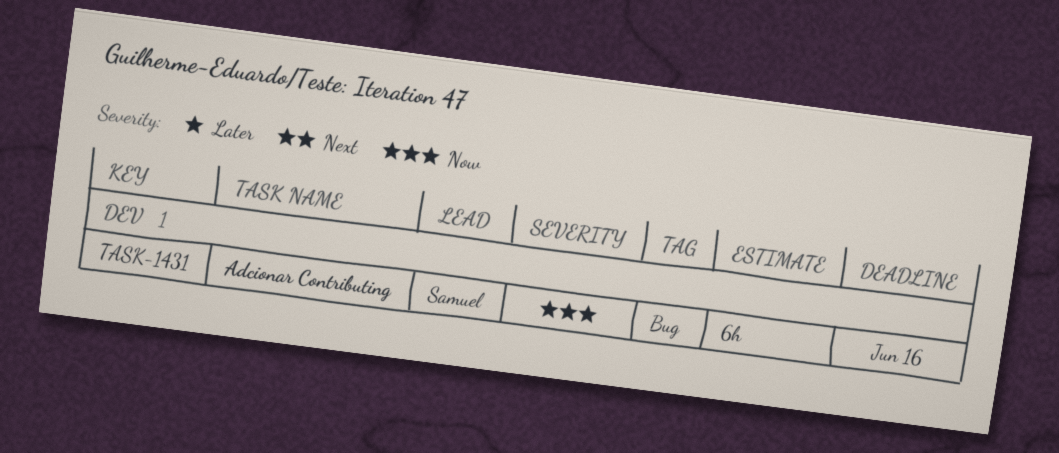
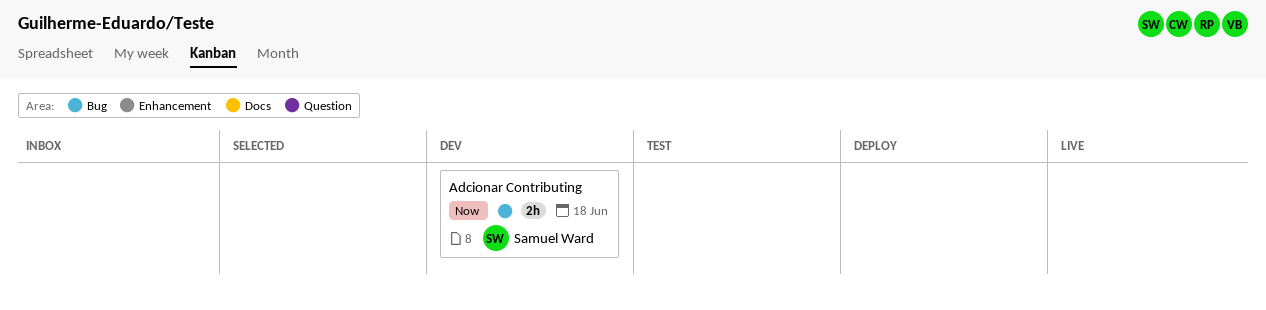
Adcionar Contributing, estimate: 6h -> 2h
Adcionar Contributing, due: Jun 16 -> Jun 18

